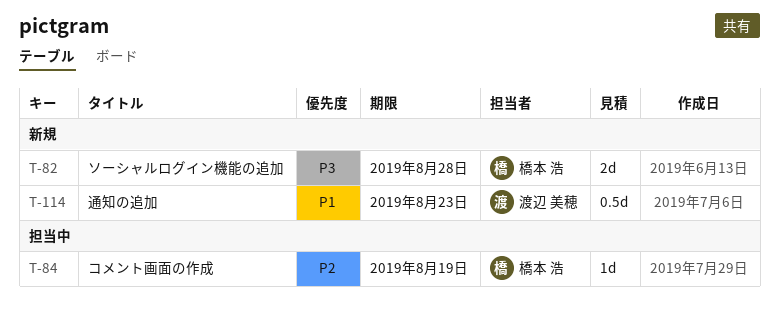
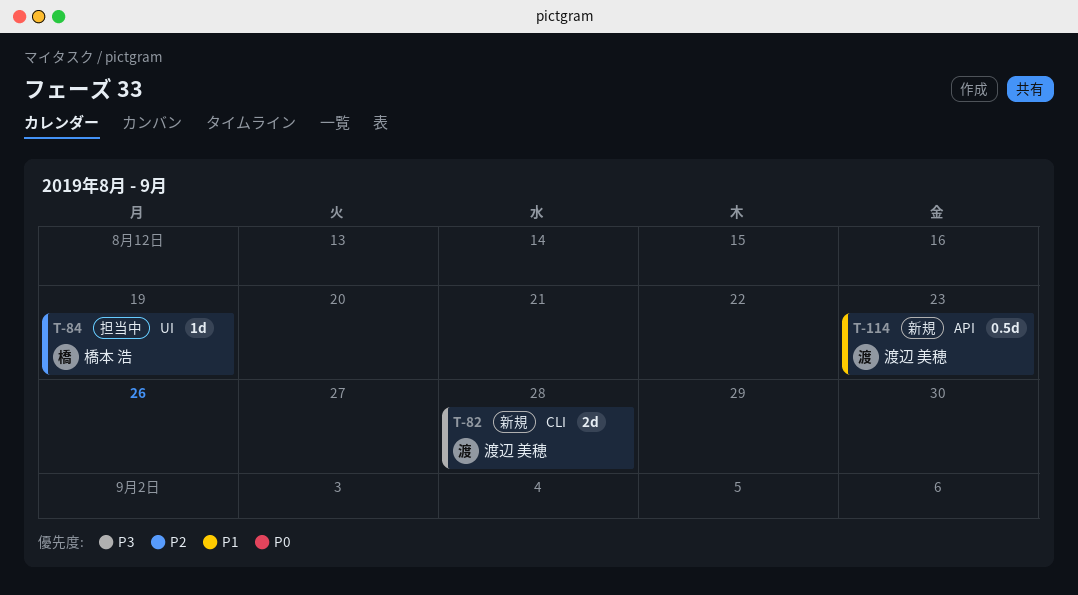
T-82, owner: 橋本 浩 -> 渡辺 美穂

